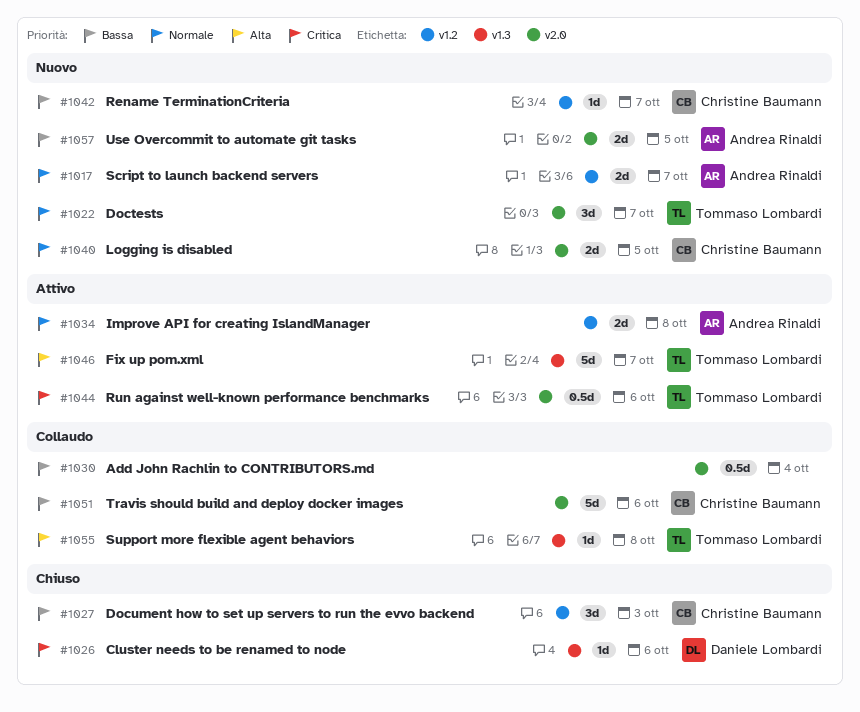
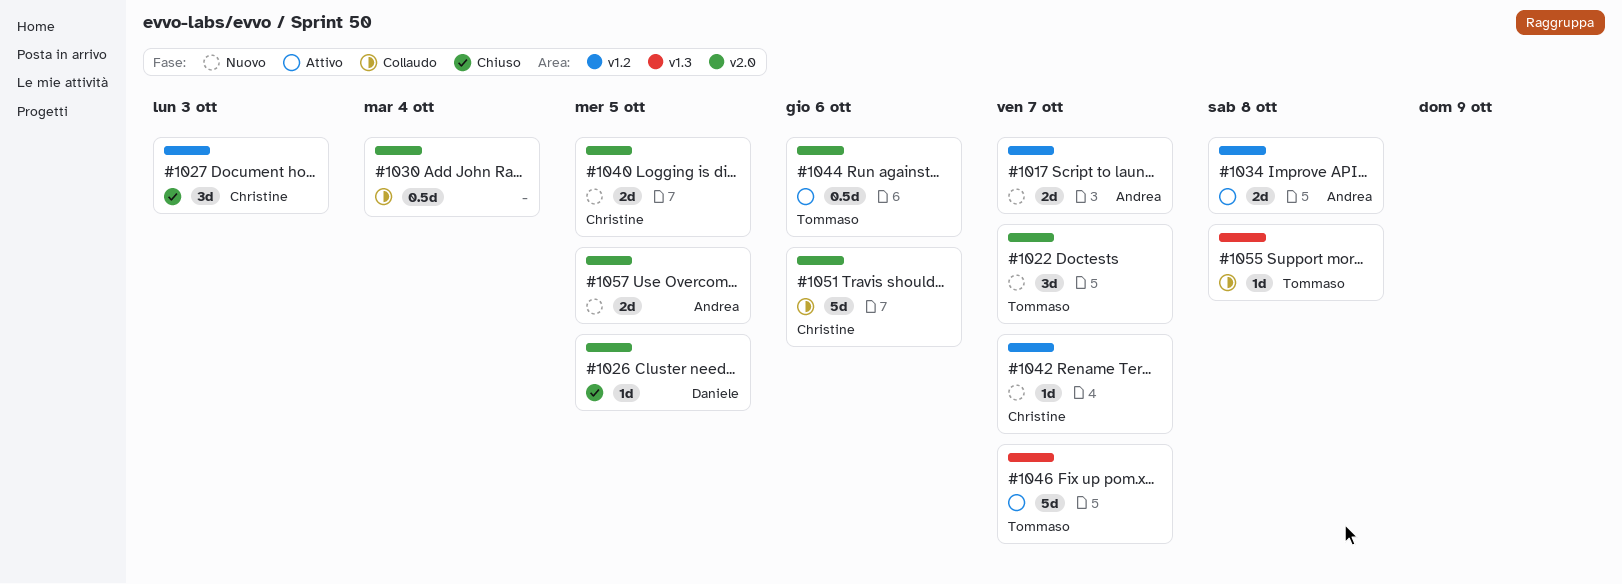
#1026, label: v1.3 -> v2.0
#1026, due: Oct 6 -> Oct 5

